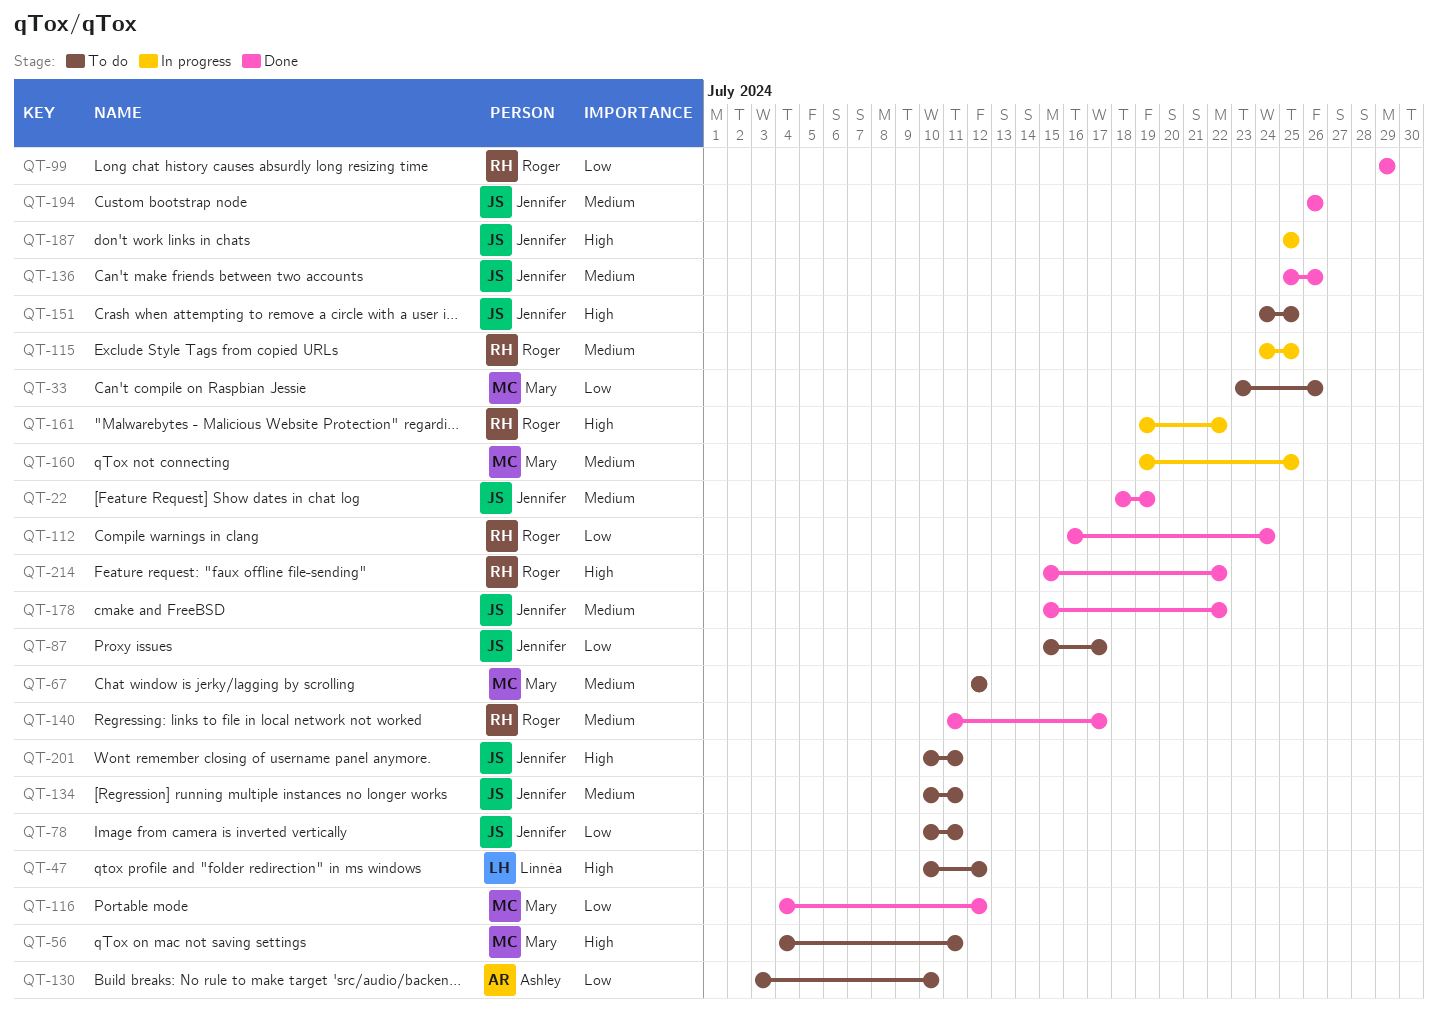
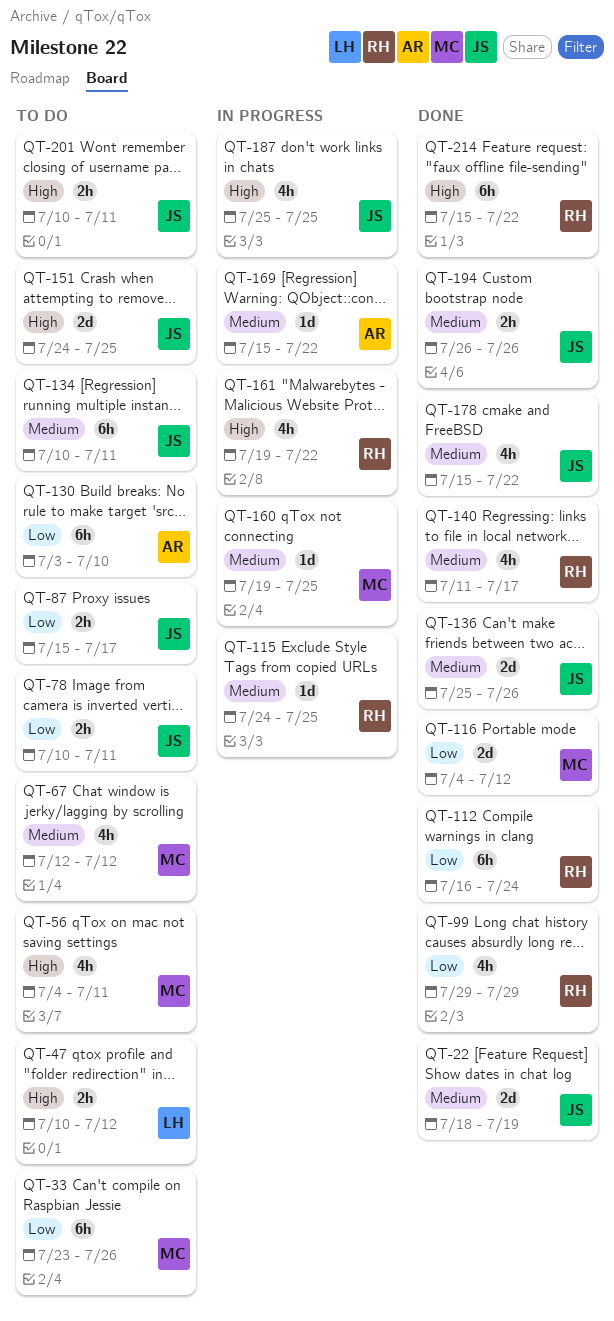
QT-169: none -> present

